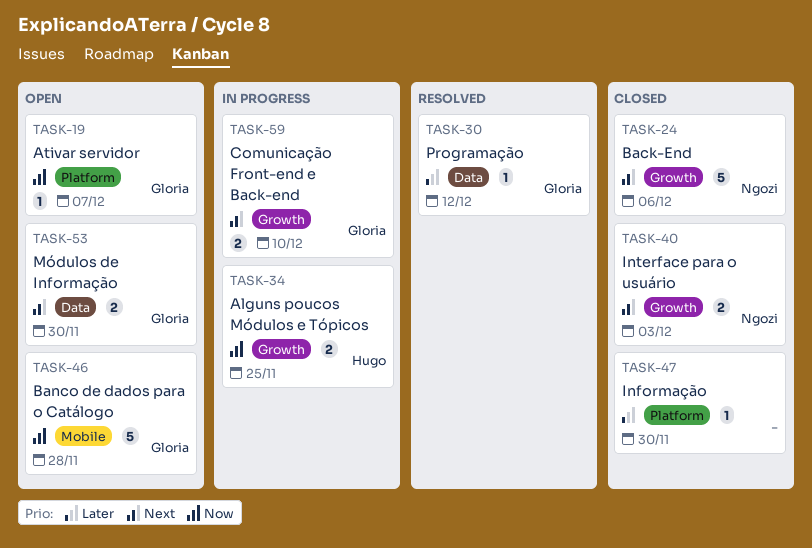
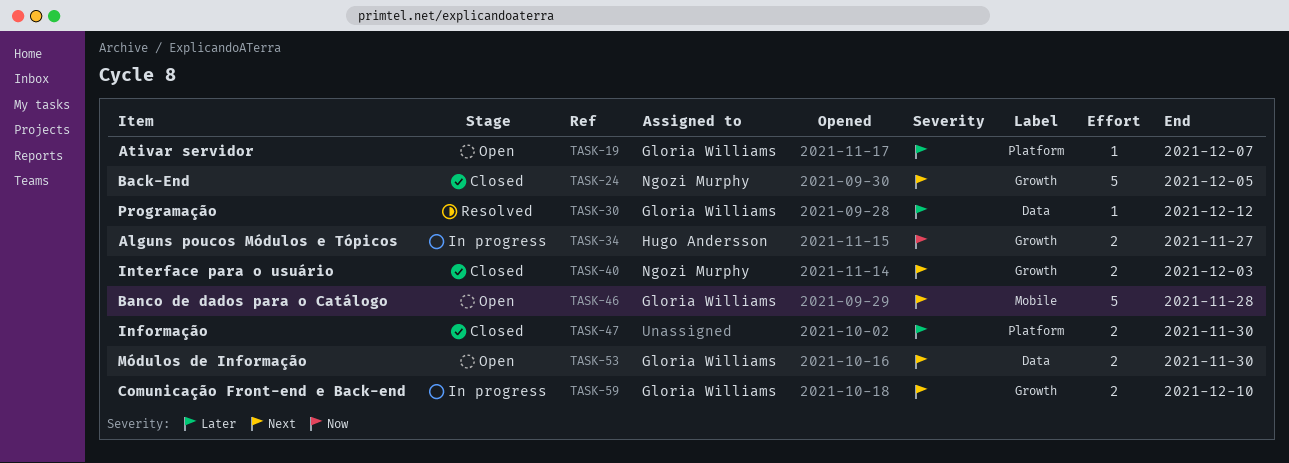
TASK-19, priority: Now -> Later
TASK-24, due: Dec 6 -> Dec 5
TASK-34, due: Nov 25 -> Nov 27
TASK-46, priority: Now -> Next
TASK-47, estimate: 1 -> 2

